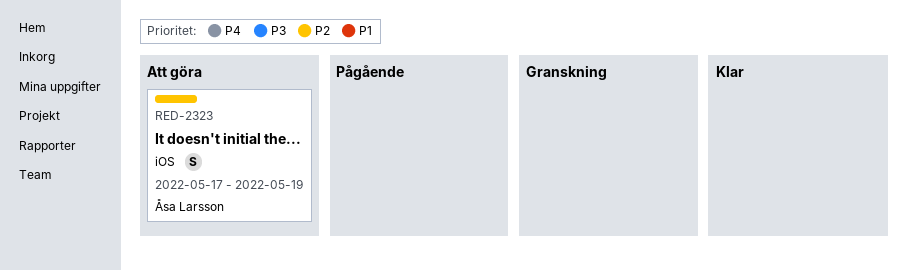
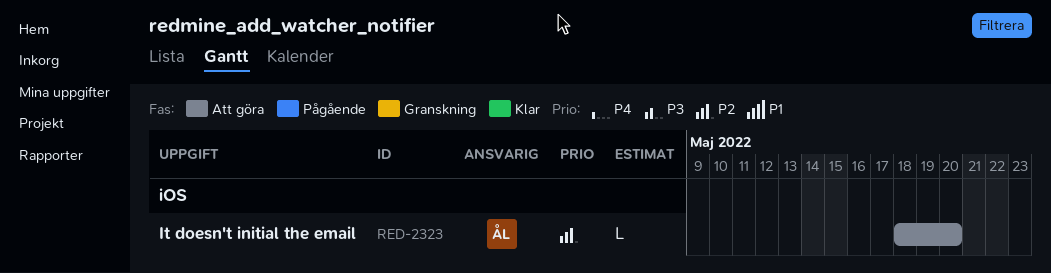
RED-2323, estimate: S -> L
RED-2323, start: May 17 -> May 18
RED-2323, due: May 19 -> May 20

